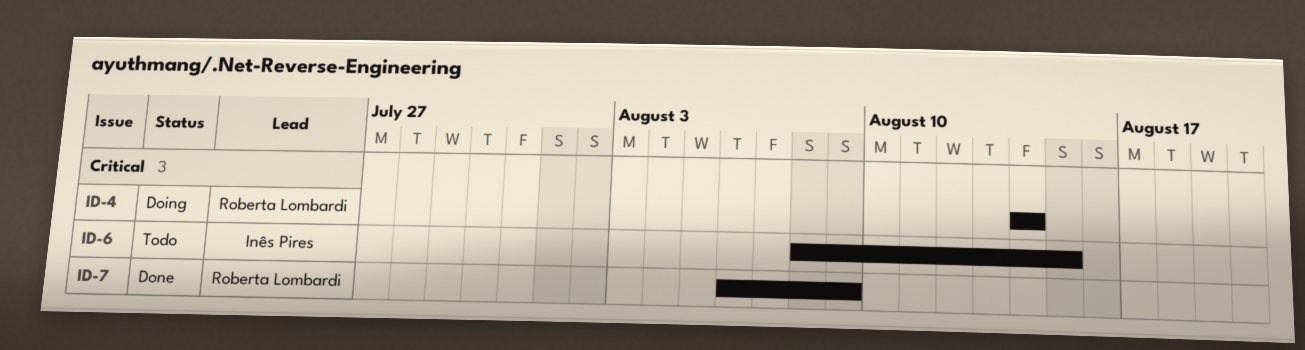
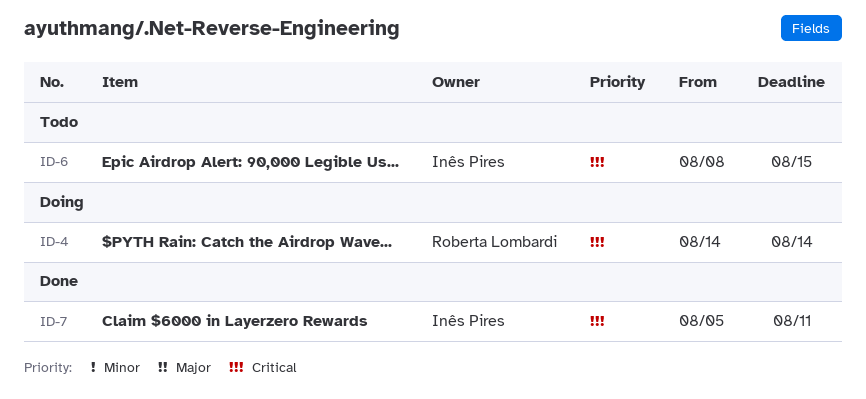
ID-7, owner: Roberta Lombardi -> Inês Pires
ID-7, start: Aug 6 -> Aug 5
ID-7, due: Aug 9 -> Aug 11

